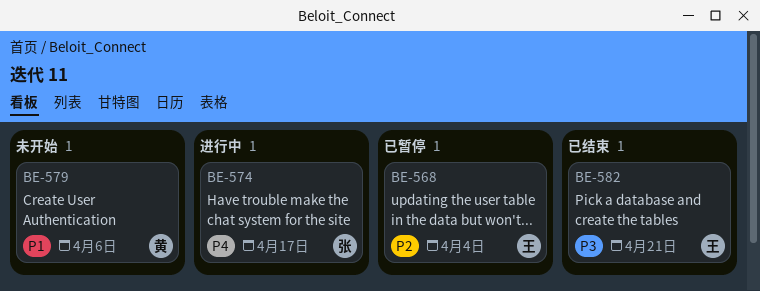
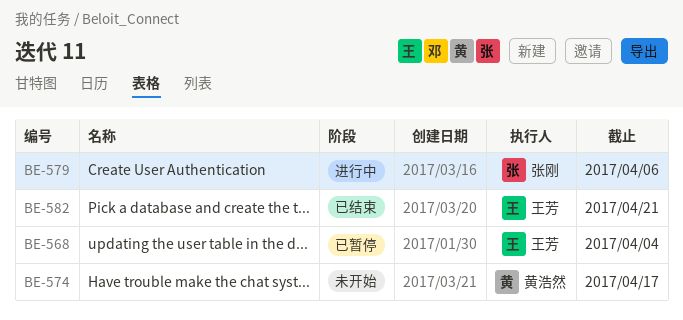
BE-574, status: 进行中 -> 未开始
BE-574, owner: 张刚 -> 黄浩然
BE-579, status: 未开始 -> 进行中
BE-579, owner: 黄浩然 -> 张刚

